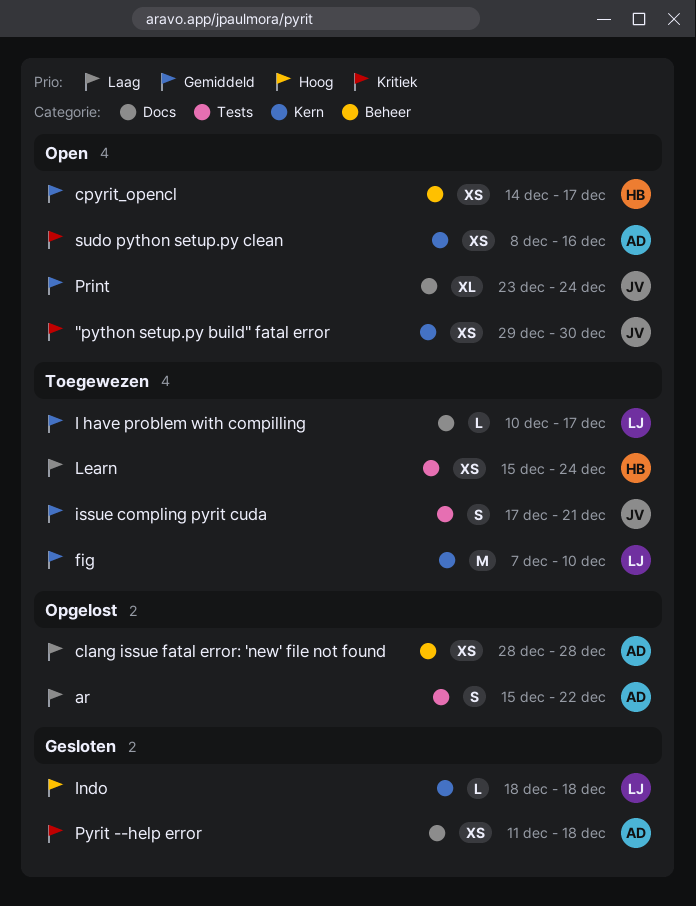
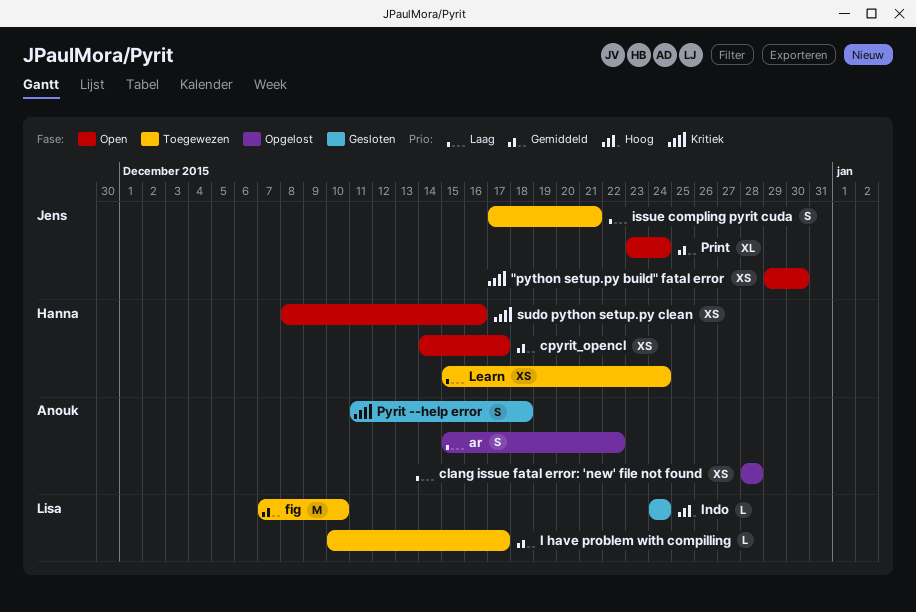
Indo, start: Dec 18 -> Dec 24
Indo, due: Dec 18 -> Dec 24
issue compling pyrit cuda, priority: Gemiddeld -> Laag
Pyrit --help error, estimate: XS -> S
sudo python setup.py clean, owner: Anouk -> Hanna

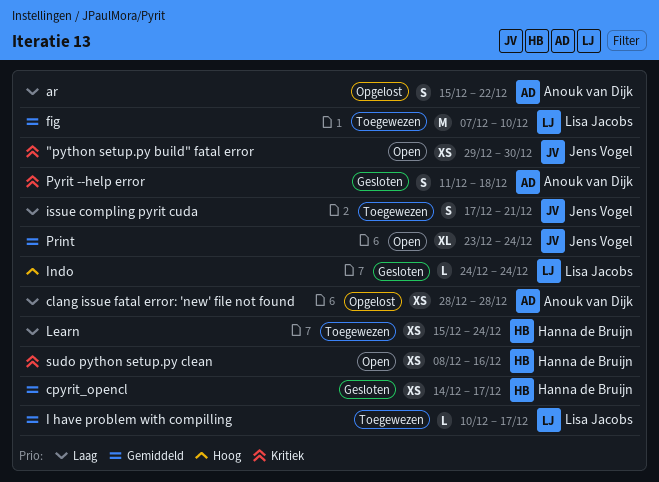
cpyrit_opencl, status: Open -> Gesloten

